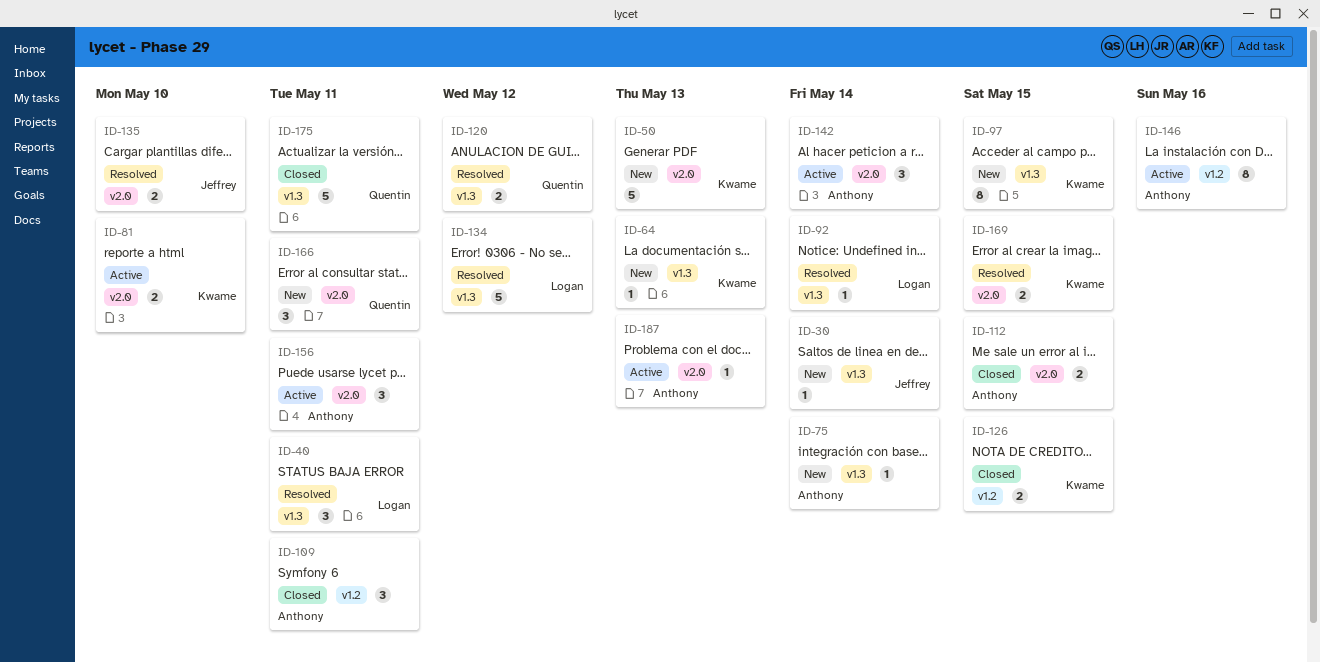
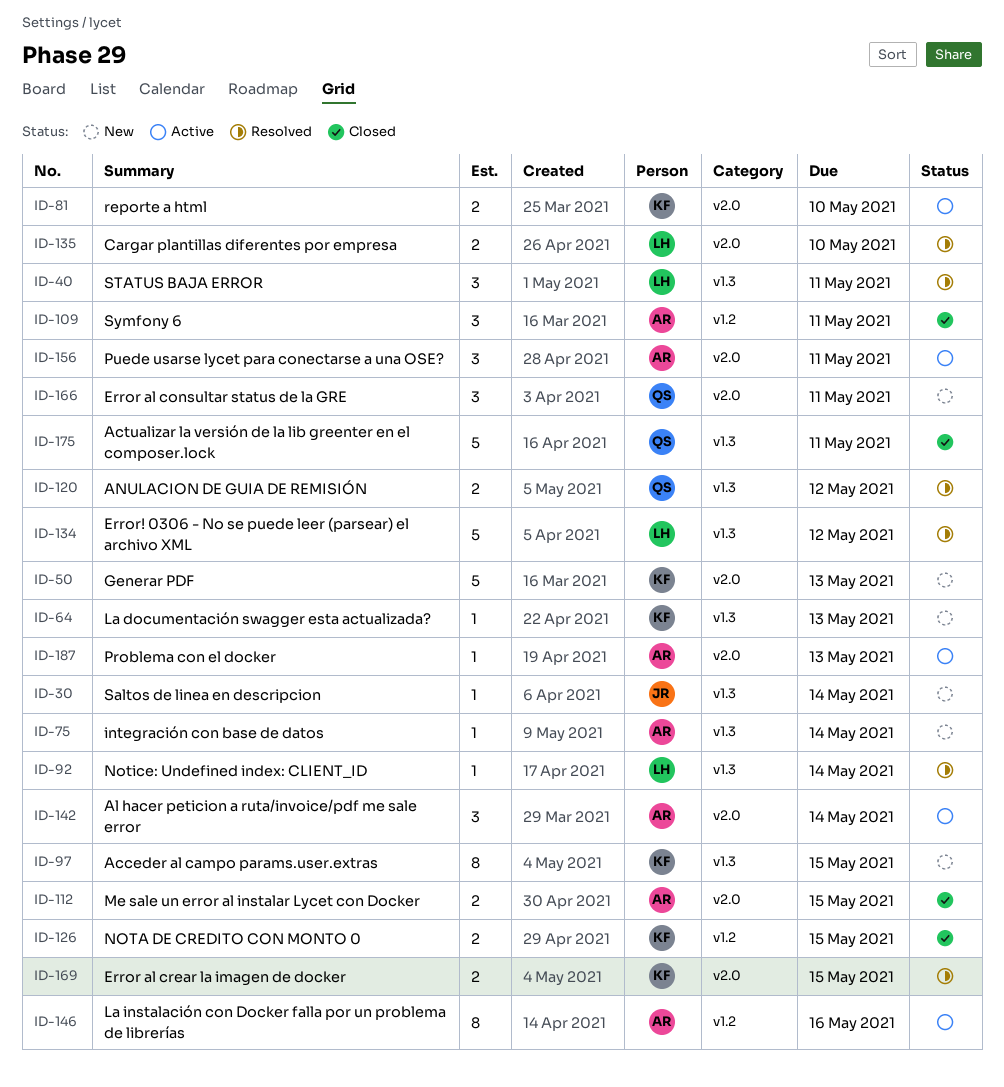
ID-135, owner: Jeffrey -> Logan

